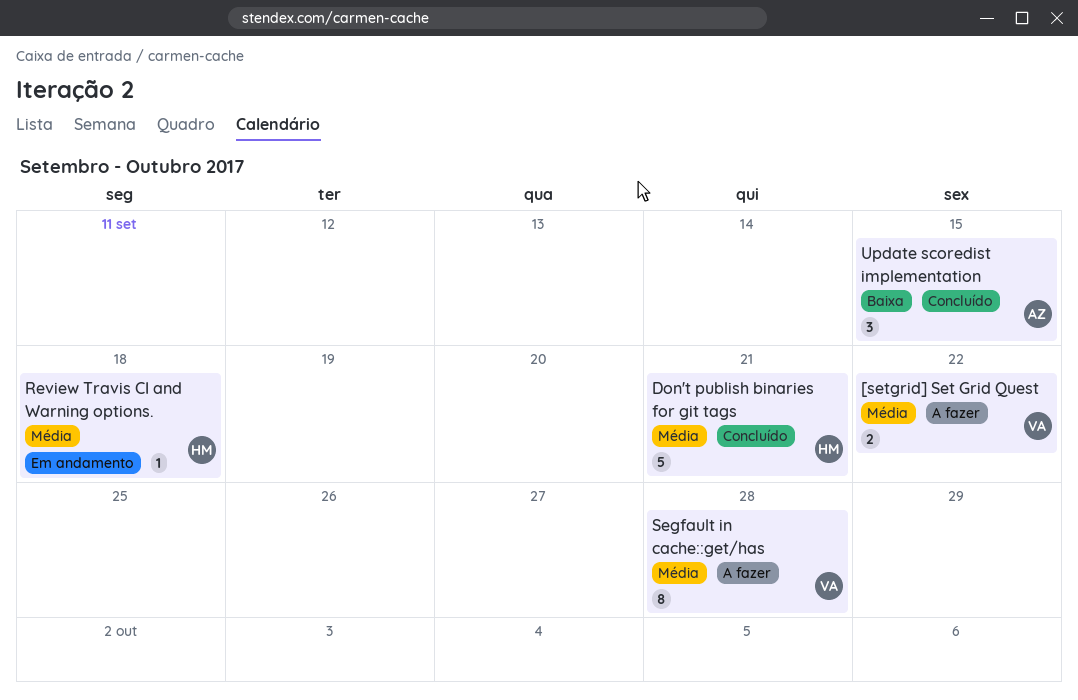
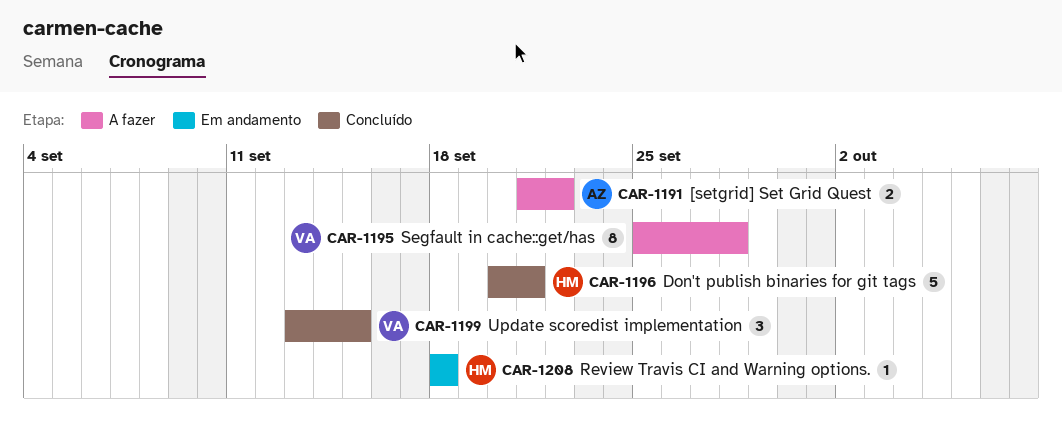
[setgrid] Set Grid Quest, owner: VA -> AZ
Update scoredist implementation, owner: AZ -> VA

